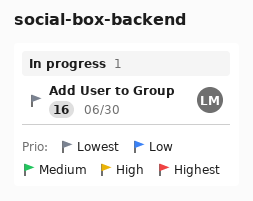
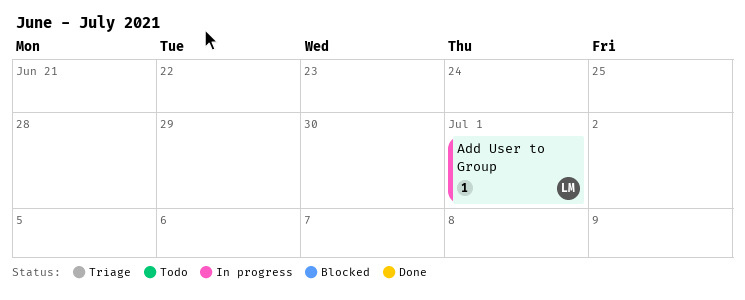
Add User to Group, estimate: 16 -> 1
Add User to Group, due: Jun 30 -> Jul 1

